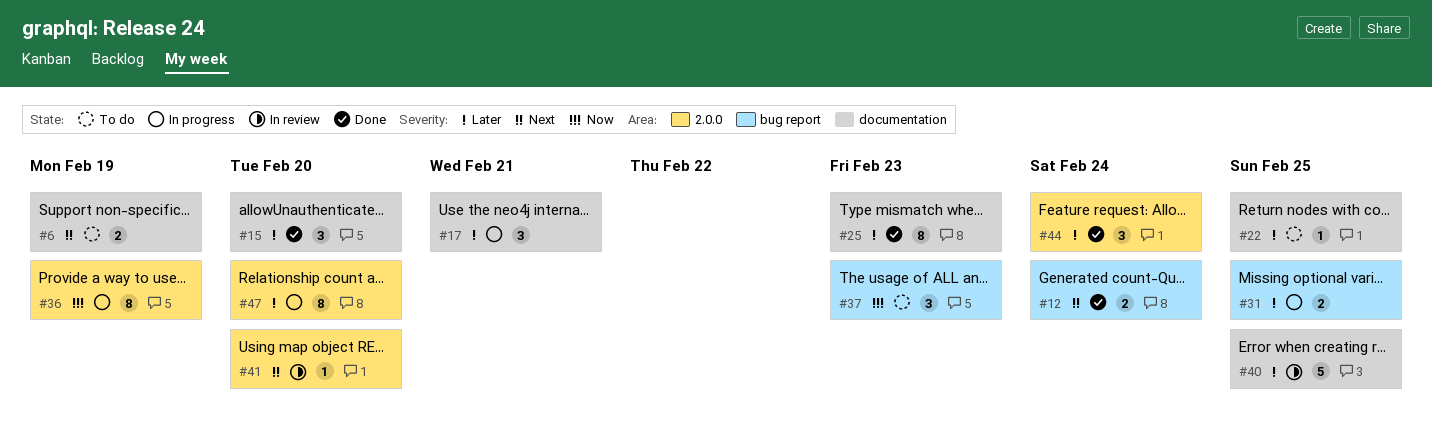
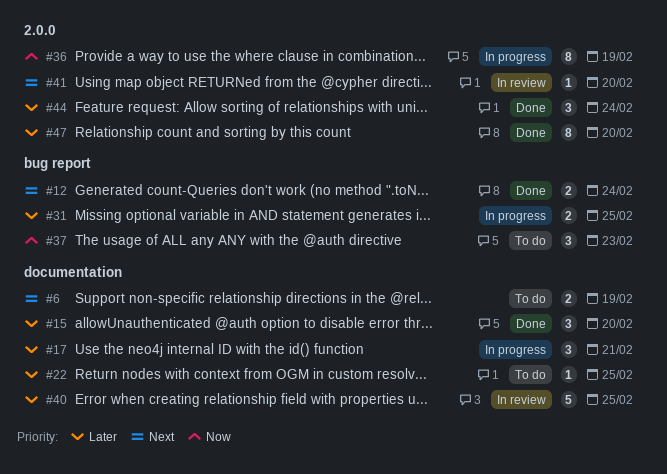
#25: present -> none
#47, status: In progress -> Done

